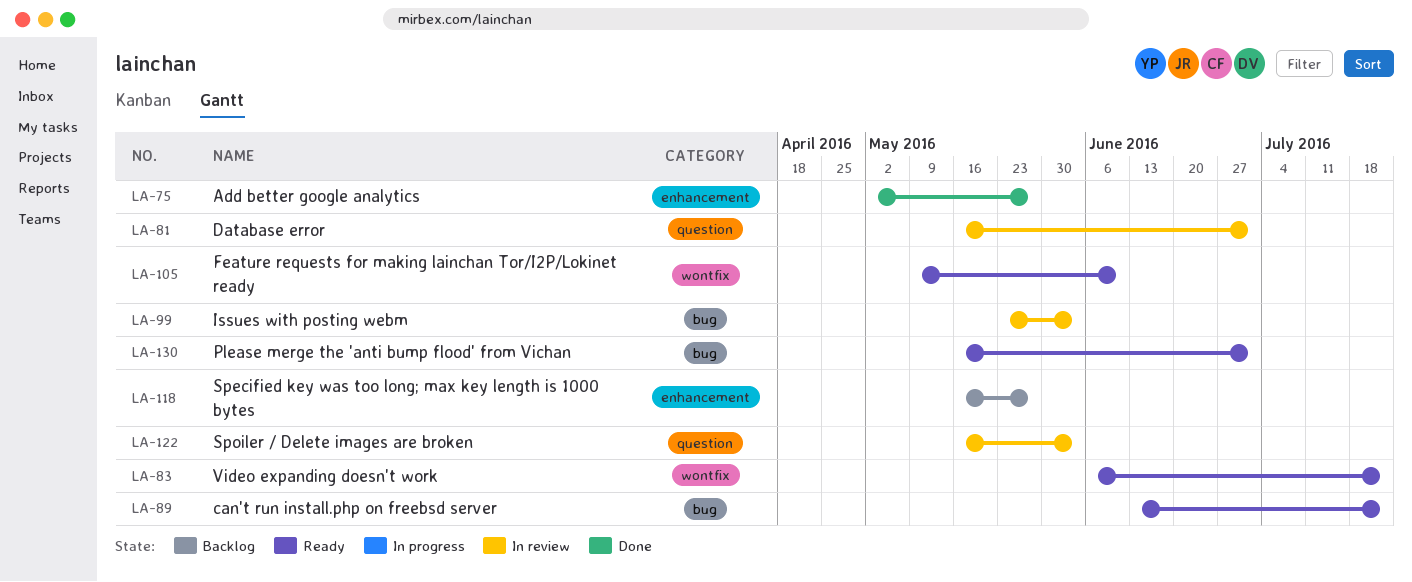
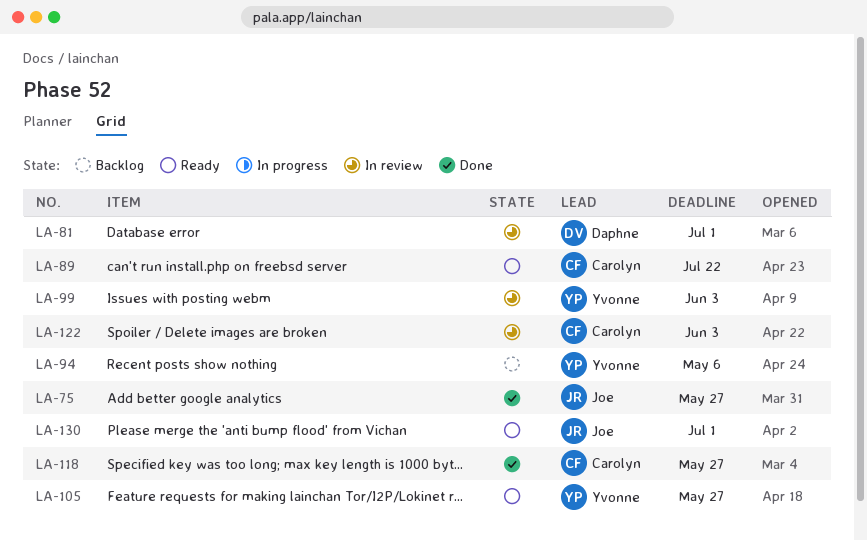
LA-83: present -> none
LA-94: none -> present
LA-105, due: Jun 10 -> May 27
LA-118, status: Backlog -> Done

